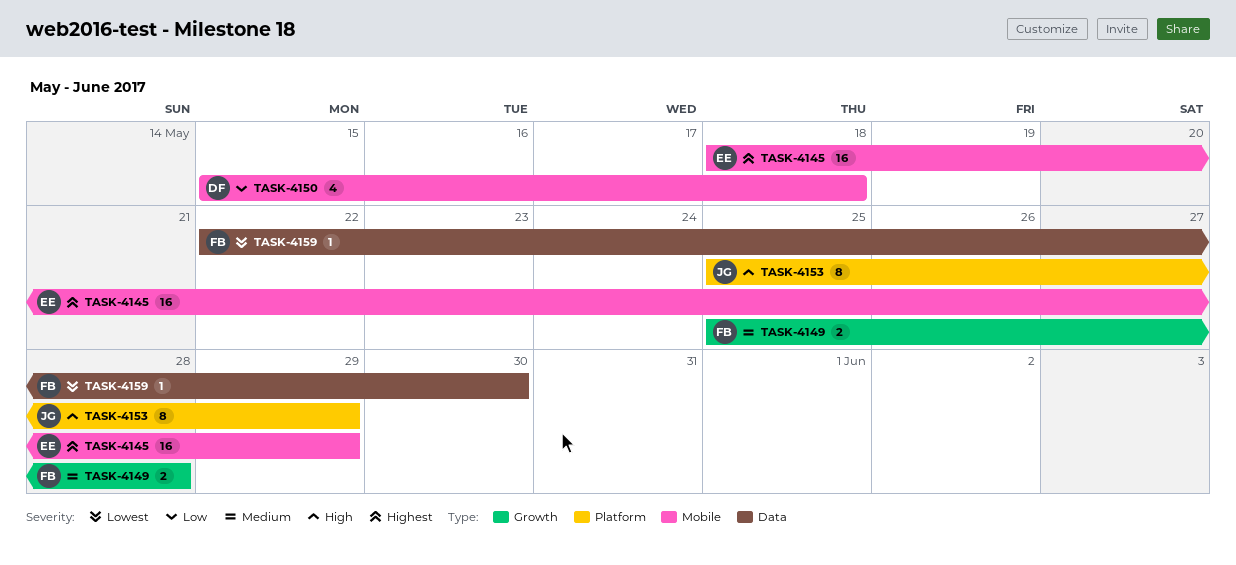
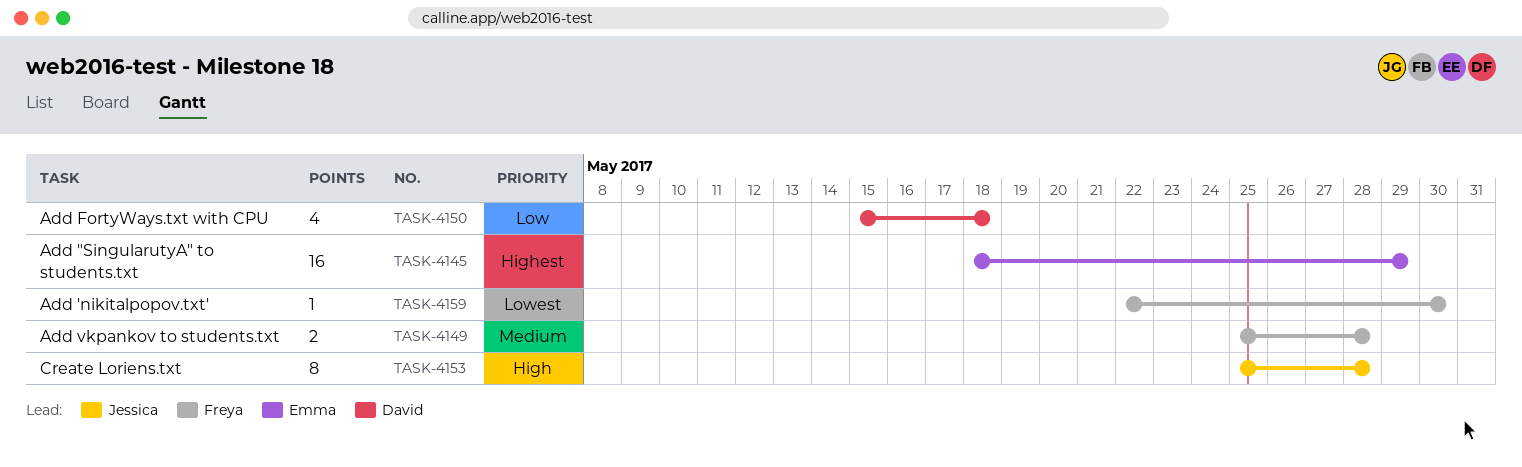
TASK-4153, due: May 29 -> May 28

